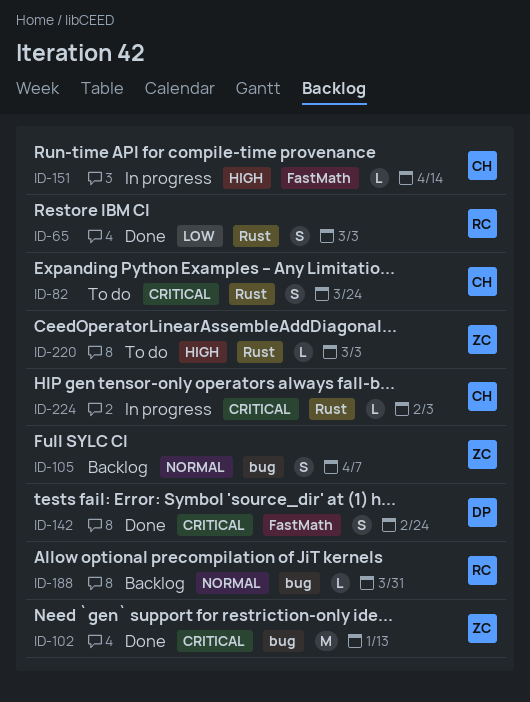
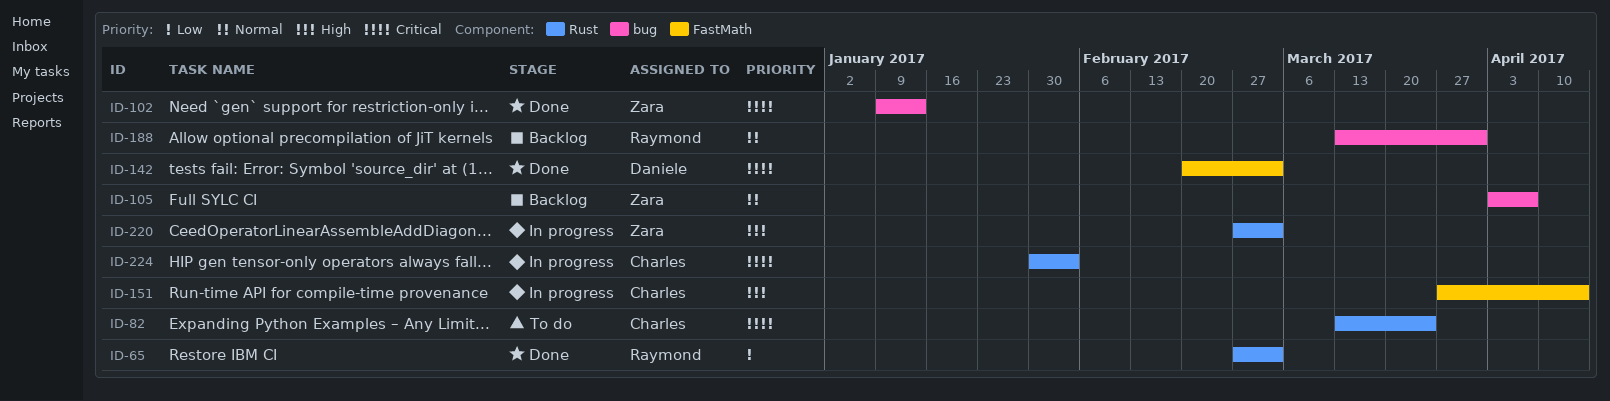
ID-142, due: Feb 24 -> Mar 3
ID-220, status: To do -> In progress

